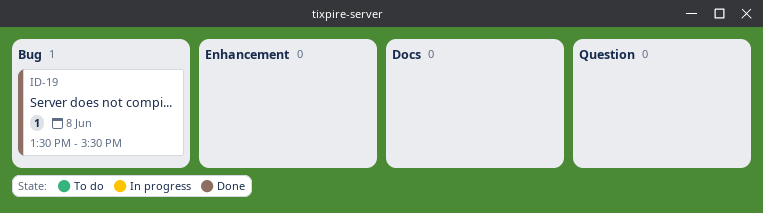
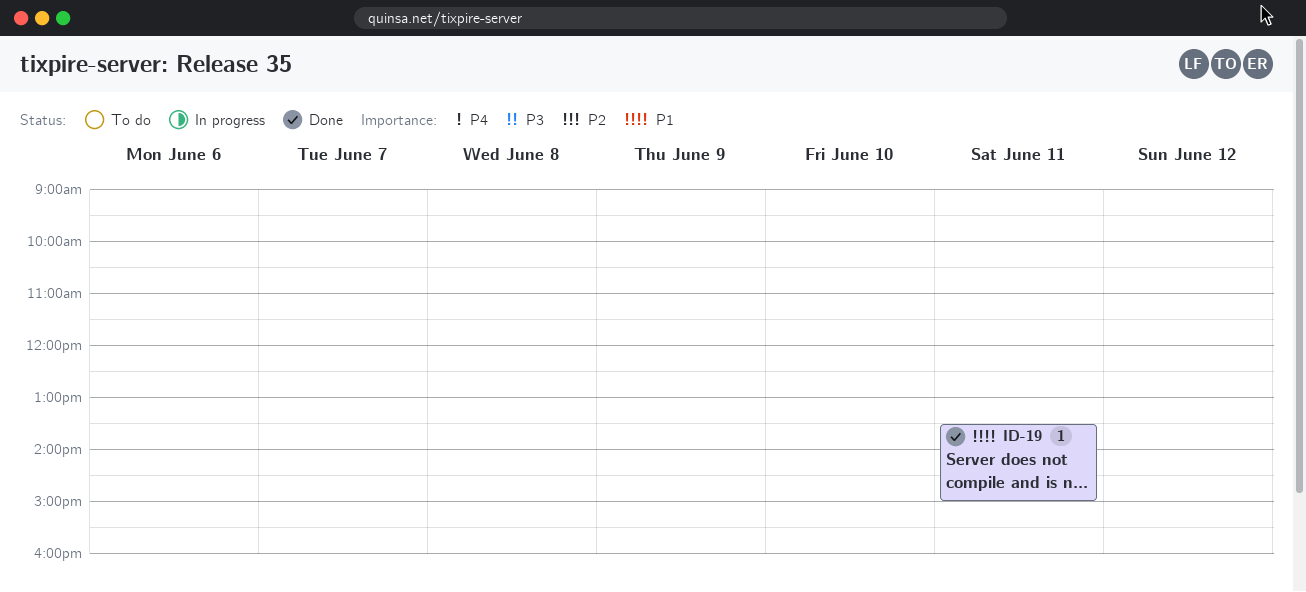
ID-19, day: Jun 8 -> Jun 11
ID-19, ends: 15:30 -> 15:00

